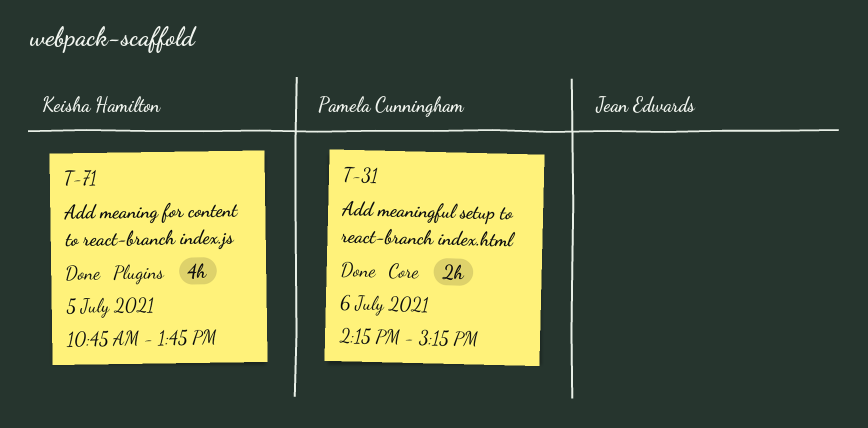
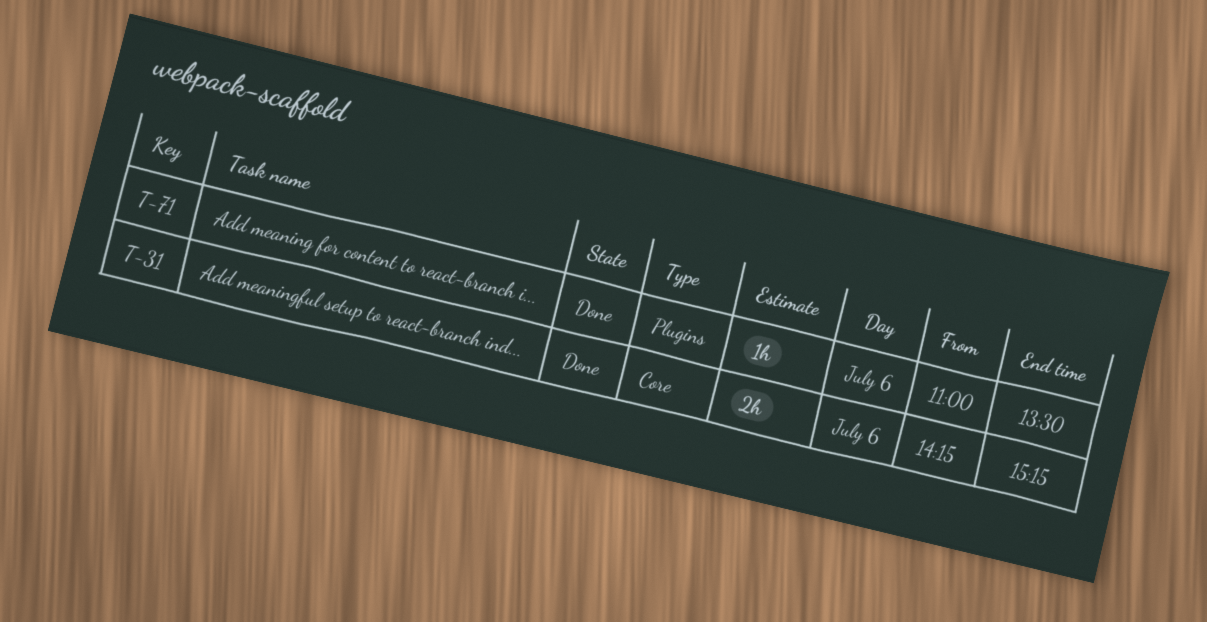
T-71, estimate: 4h -> 1h
T-71, day: Jul 5 -> Jul 6
T-71, begins: 10:45 -> 11:00
T-71, ends: 13:45 -> 13:30

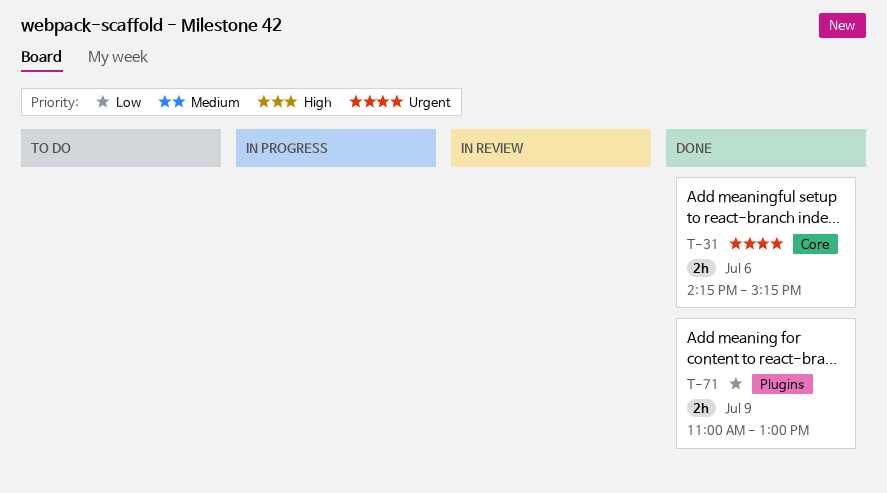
T-71, estimate: 1h -> 2h
T-71, day: Jul 6 -> Jul 9
T-71, ends: 13:30 -> 13:00

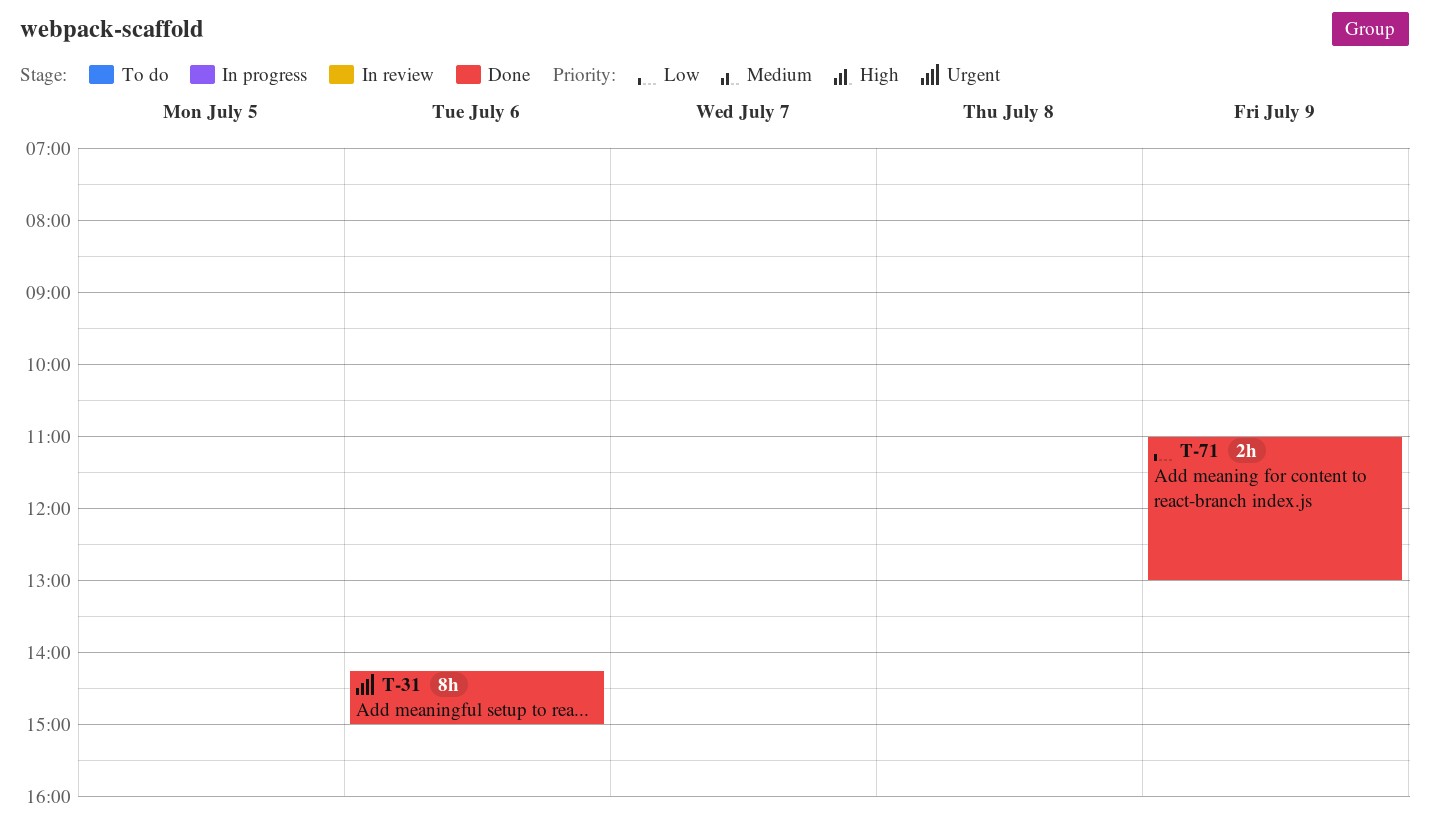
T-31, estimate: 2h -> 8h
T-31, ends: 15:15 -> 15:00

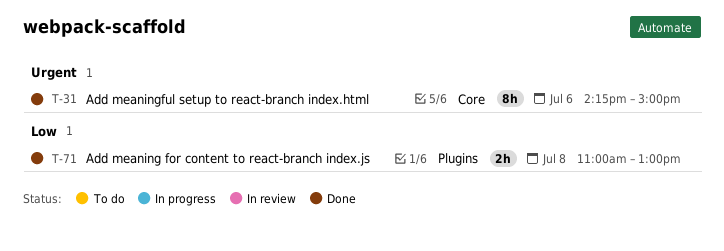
T-71, day: Jul 9 -> Jul 8

